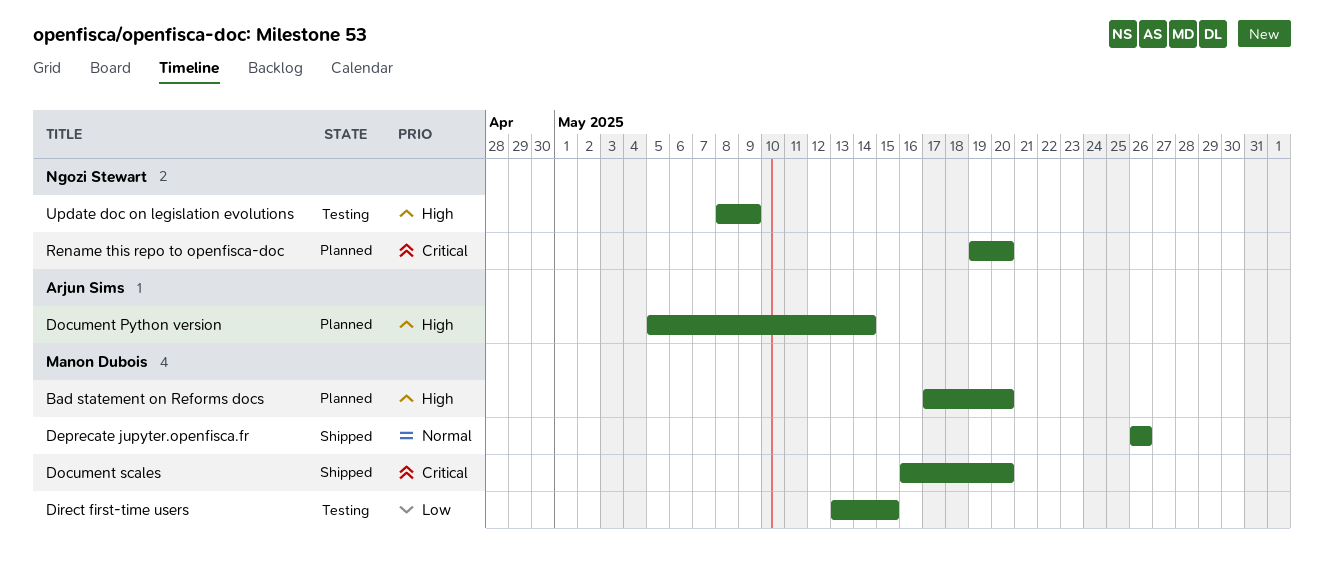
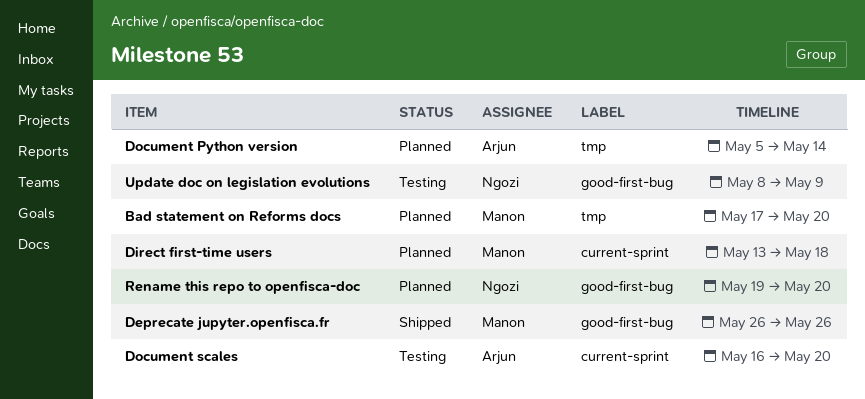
Direct first-time users, status: Testing -> Planned
Direct first-time users, due: May 15 -> May 18
Document scales, status: Shipped -> Testing
Document scales, owner: Manon Dubois -> Arjun Sims

